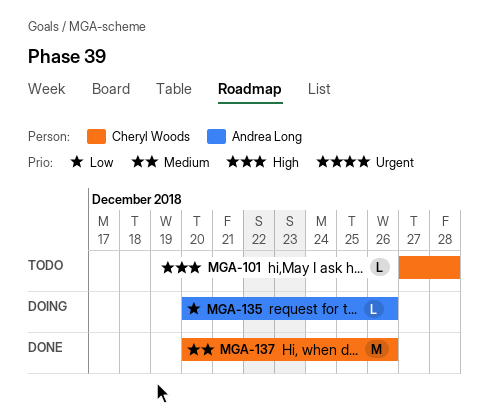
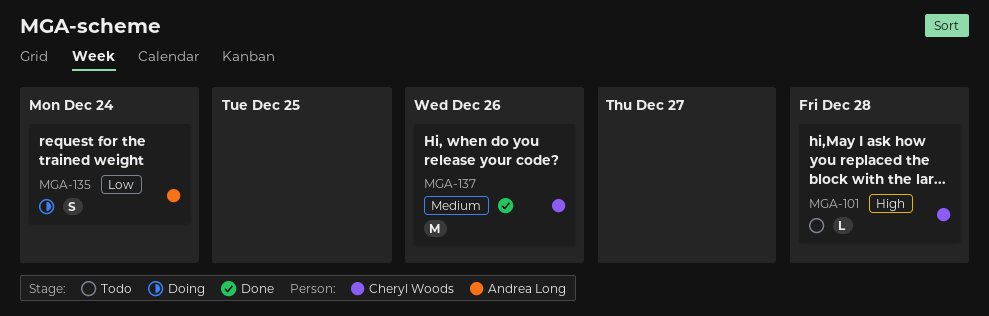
MGA-135, estimate: L -> S
MGA-135, due: Dec 26 -> Dec 24

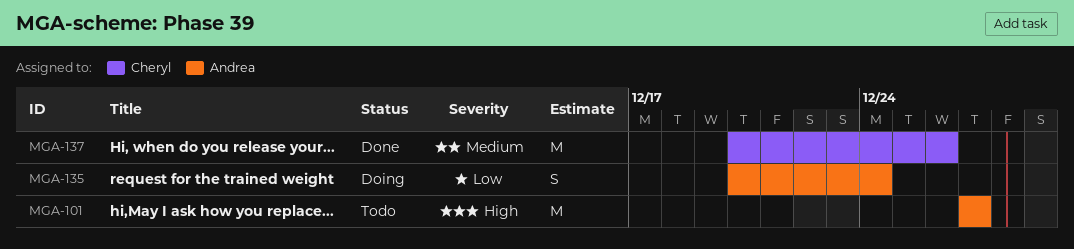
MGA-101, owner: Cheryl Woods -> Andrea Long
MGA-101, estimate: L -> M
MGA-101, due: Dec 28 -> Dec 27

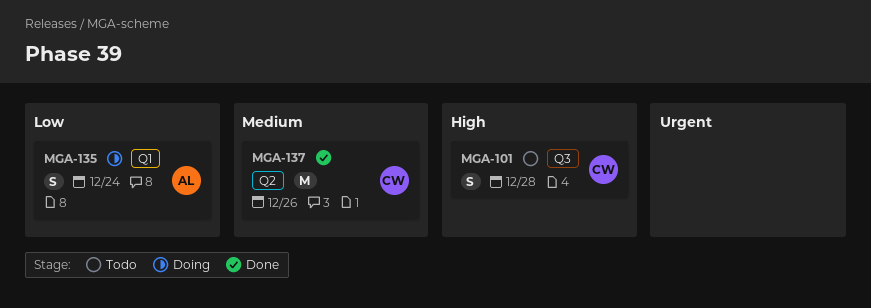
MGA-101, owner: Andrea -> Cheryl
MGA-101, estimate: M -> S
MGA-101, due: Dec 27 -> Dec 28

